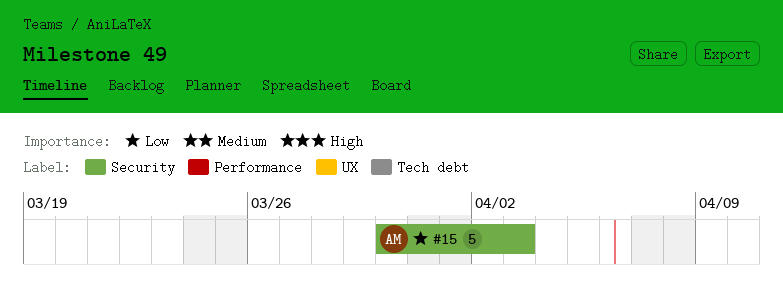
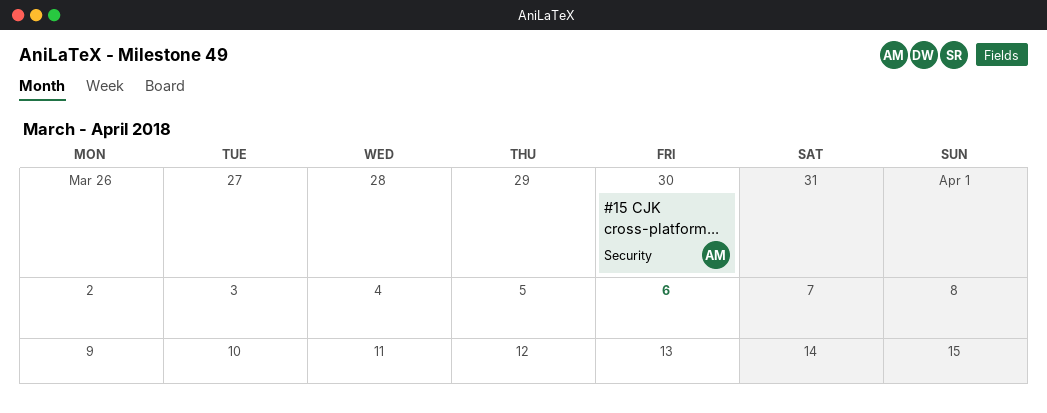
#15, due: Apr 3 -> Mar 30

